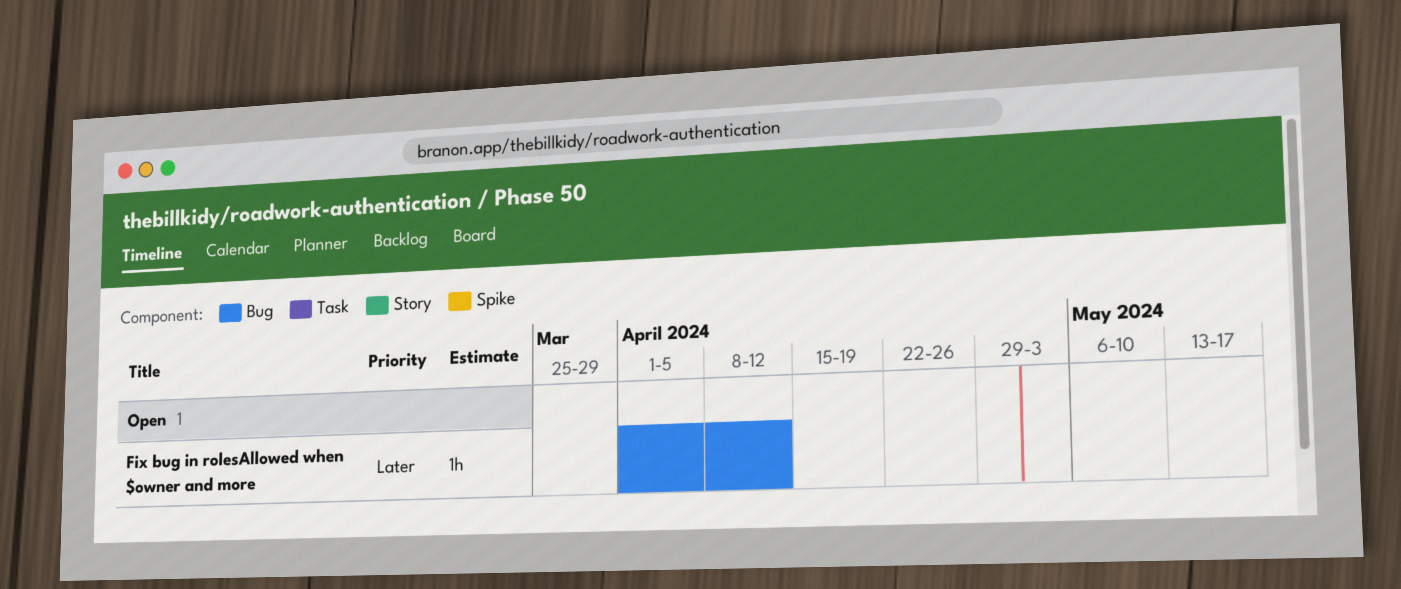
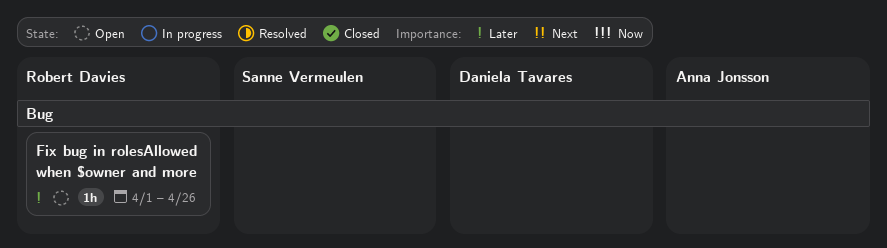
Fix bug in rolesAllowed when $owner and more, due: Apr 12 -> Apr 26

